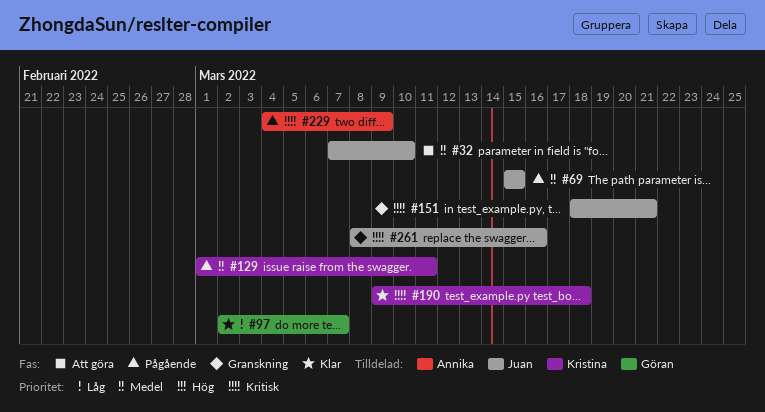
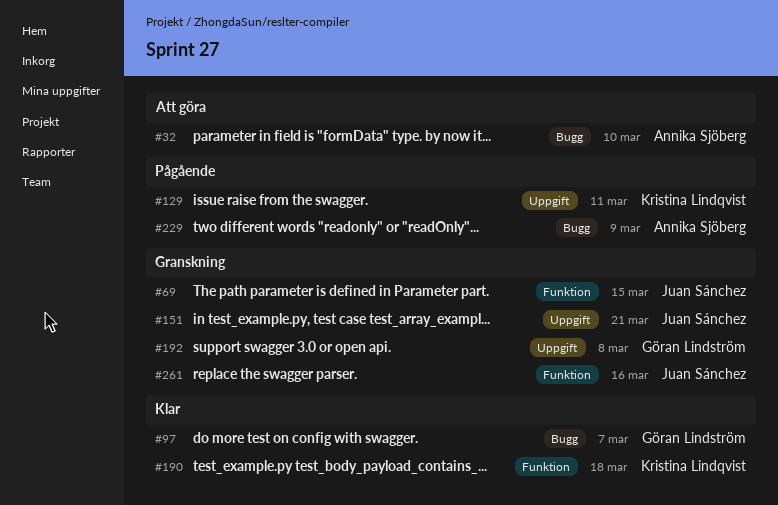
#32, owner: Juan Sánchez -> Annika Sjöberg
#69, status: Pågående -> Granskning
#192: none -> present

